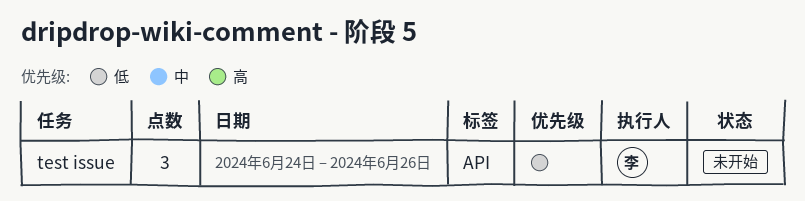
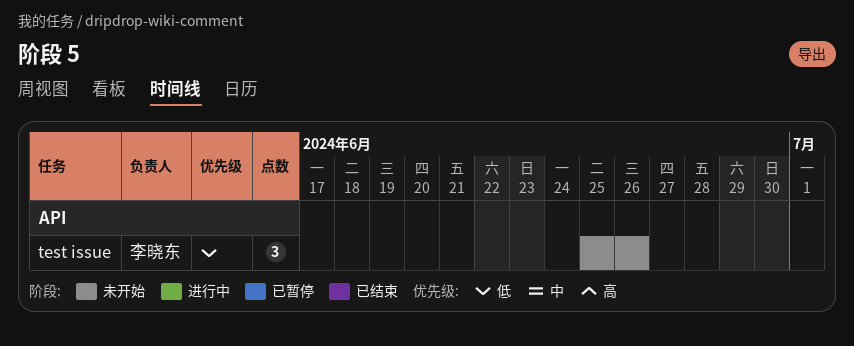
test issue, start: Jun 24 -> Jun 25

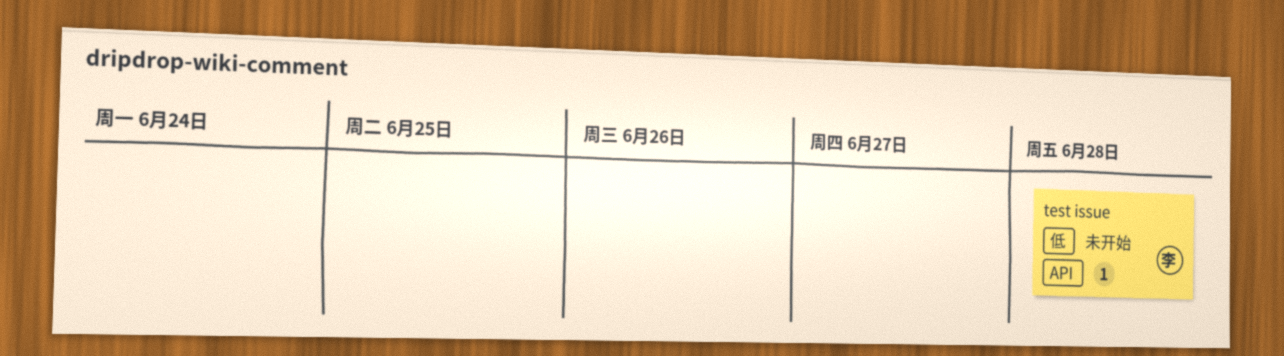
test issue, estimate: 3 -> 1
test issue, due: Jun 26 -> Jun 28

